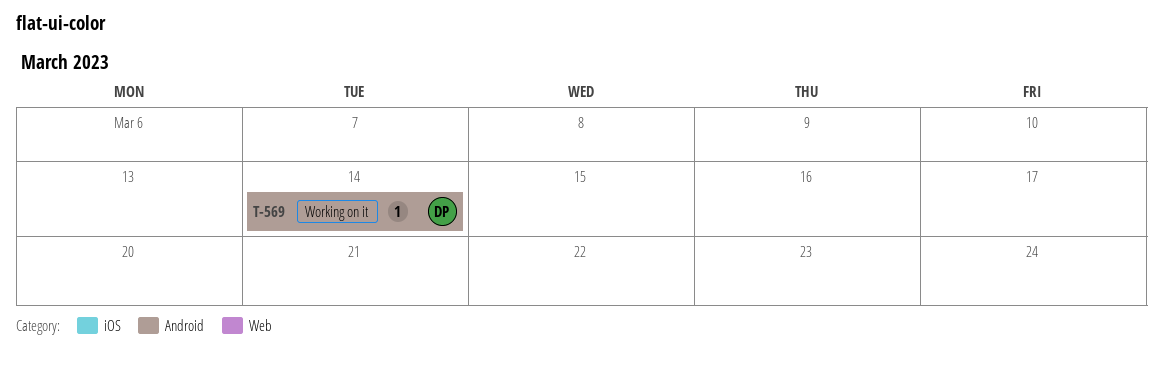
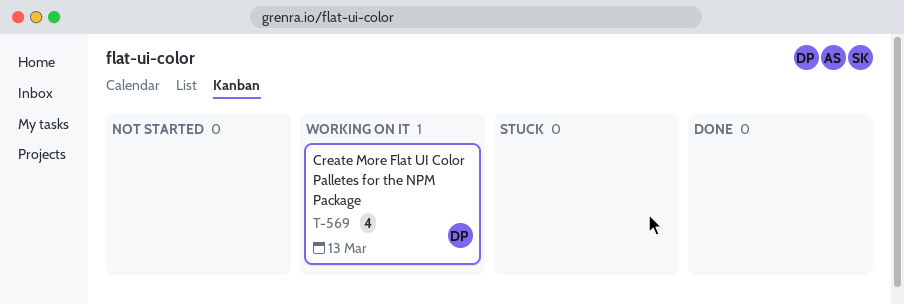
T-569, estimate: 1 -> 4
T-569, due: Mar 14 -> Mar 13

